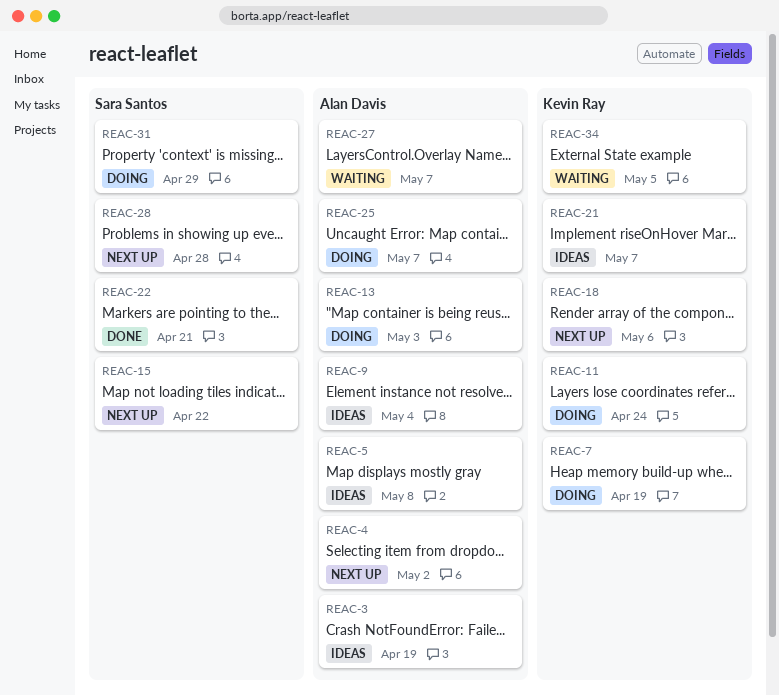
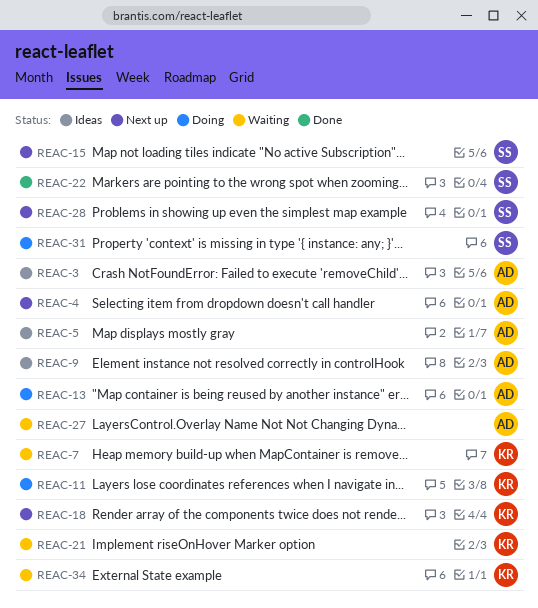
REAC-7, status: Doing -> Waiting
REAC-21, status: Ideas -> Waiting
REAC-25: present -> none

